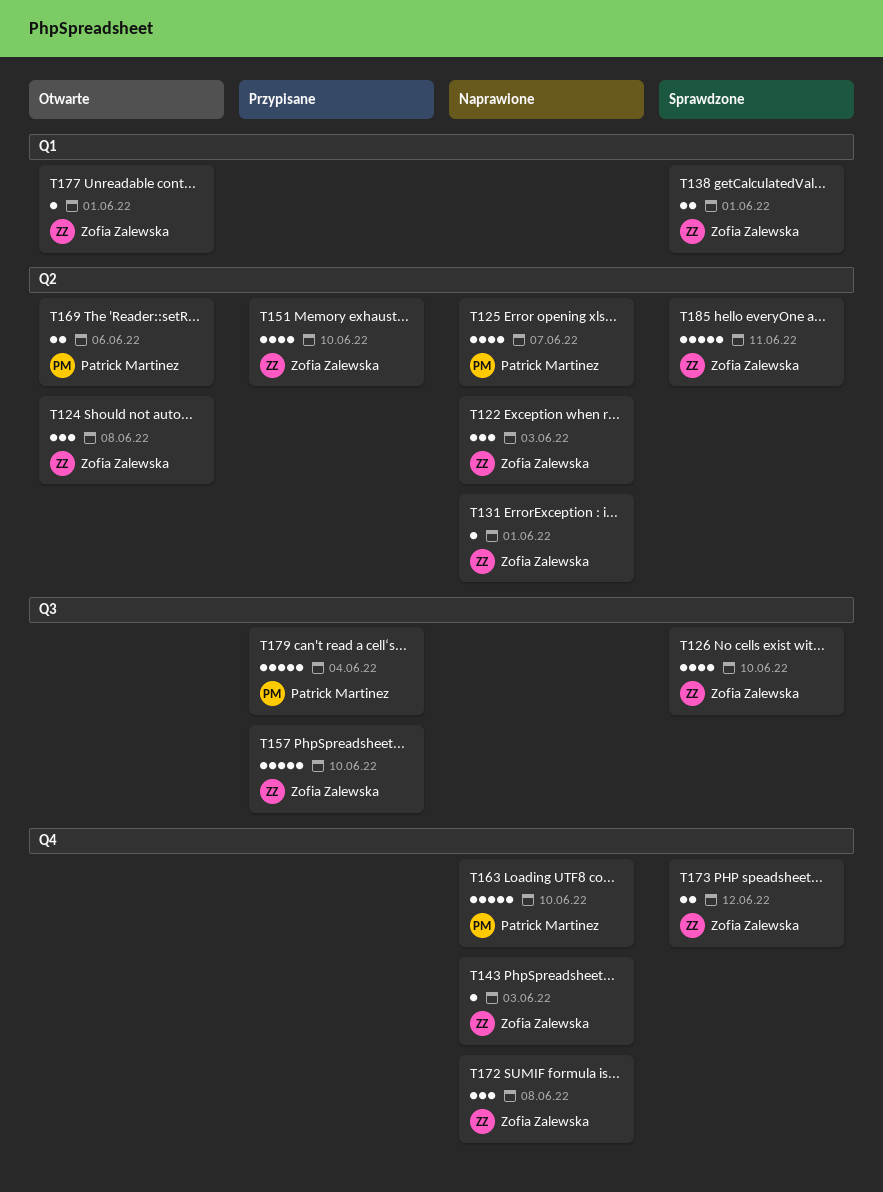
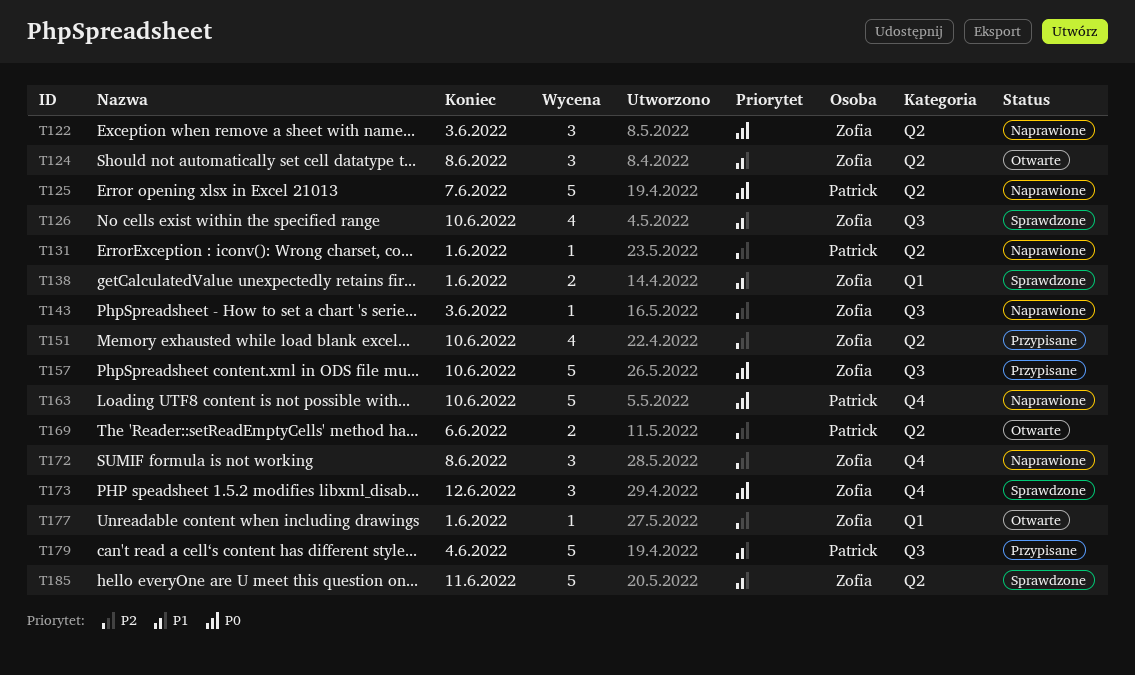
T125, estimate: 4 -> 5
T131, owner: Zofia Zalewska -> Patrick Martinez
T143, label: Q4 -> Q3
T173, estimate: 2 -> 3

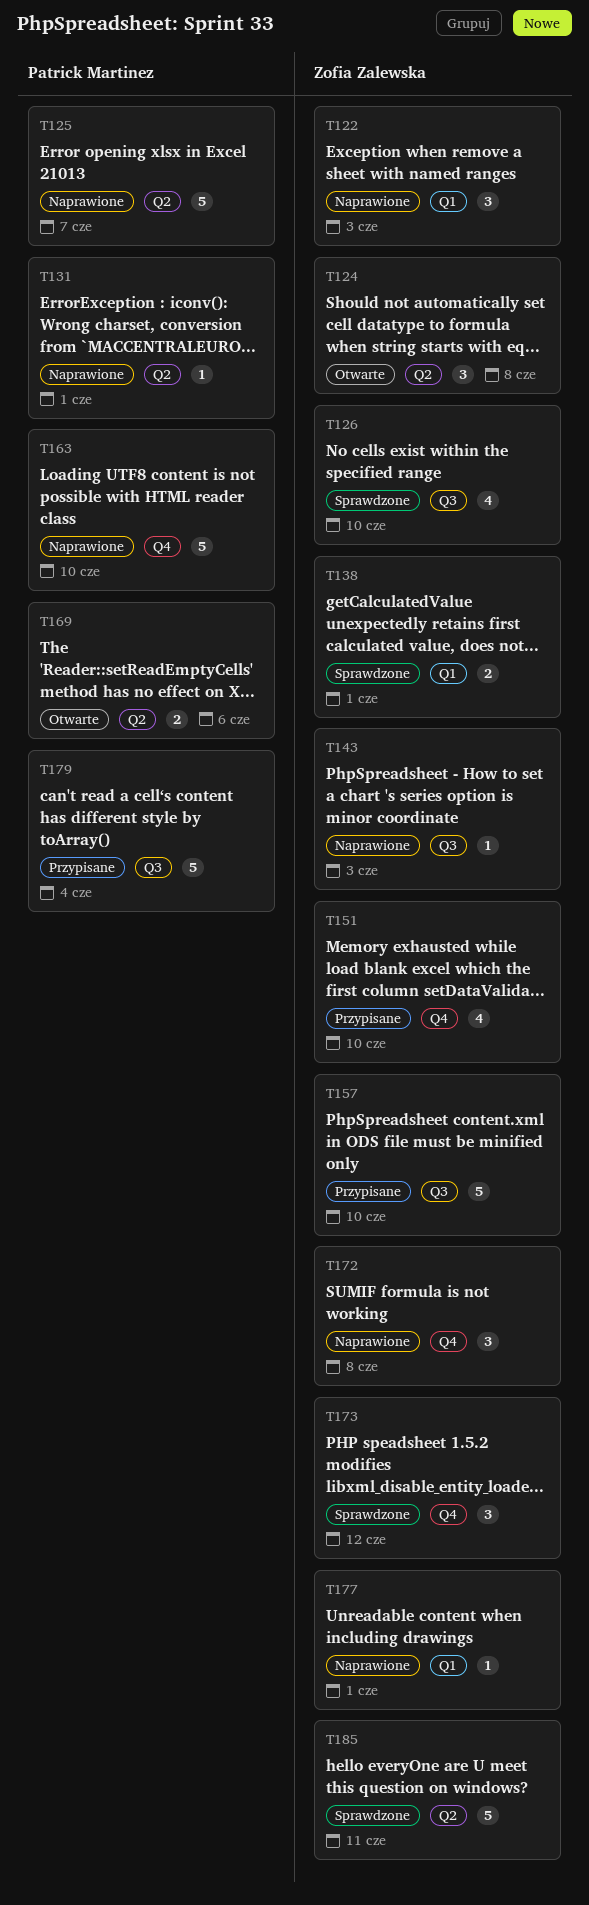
T122, label: Q2 -> Q1
T151, label: Q2 -> Q4
T177, status: Otwarte -> Naprawione

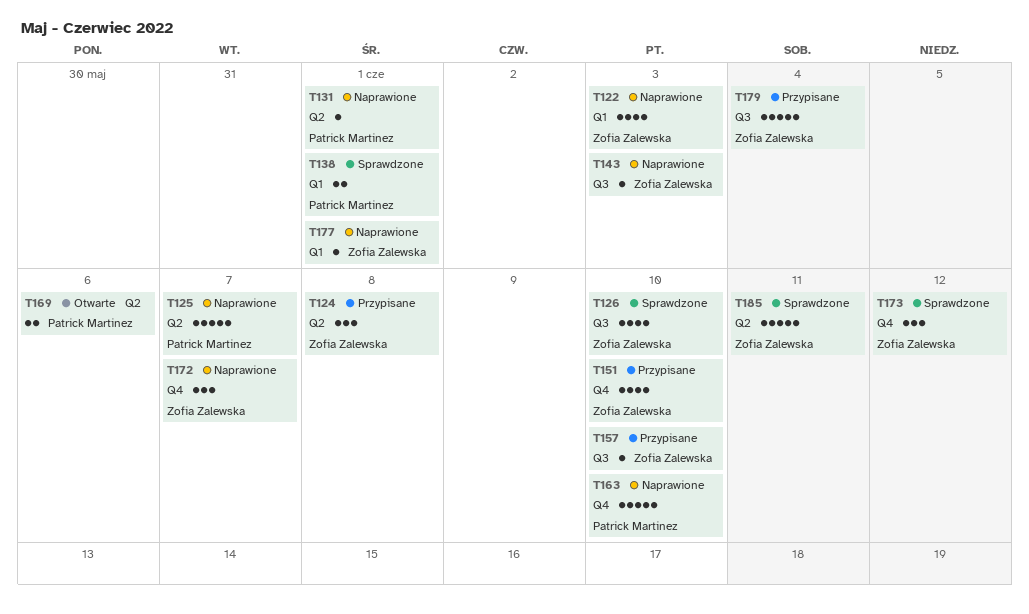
T122, estimate: 3 -> 4
T124, status: Otwarte -> Przypisane
T138, owner: Zofia Zalewska -> Patrick Martinez
T157, estimate: 5 -> 1
T172, due: Jun 8 -> Jun 7
T179, owner: Patrick Martinez -> Zofia Zalewska

